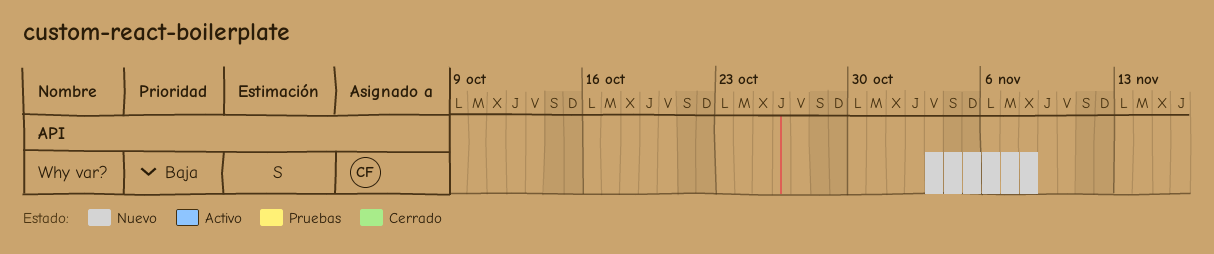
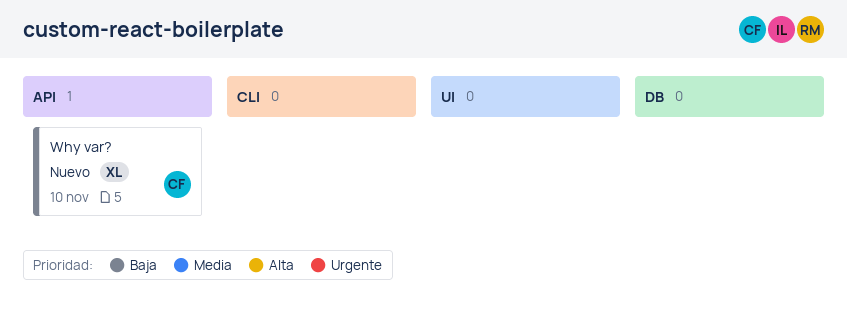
Why var?, estimate: S -> XL
Why var?, due: Nov 8 -> Nov 10

